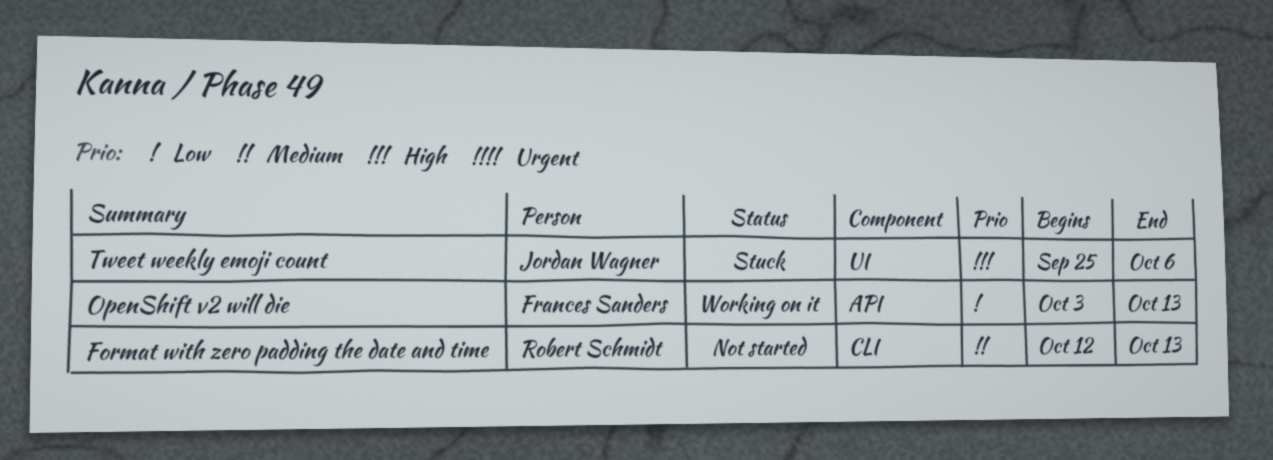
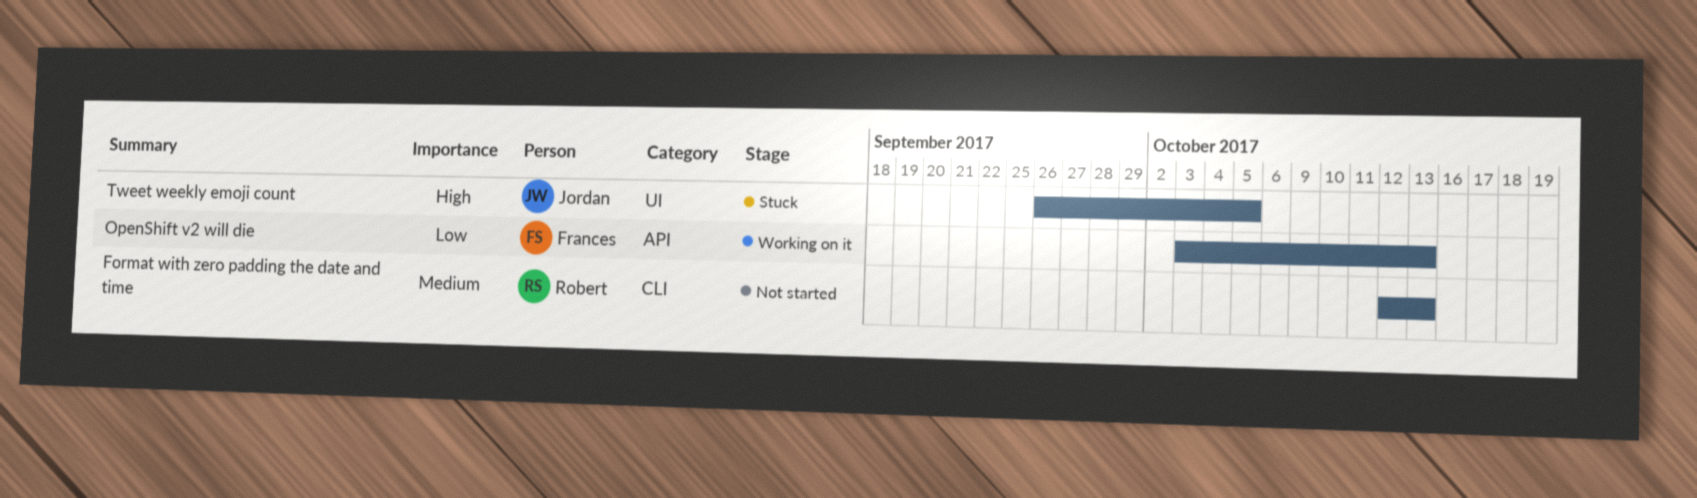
Tweet weekly emoji count, start: Sep 25 -> Sep 26
Tweet weekly emoji count, due: Oct 6 -> Oct 5

